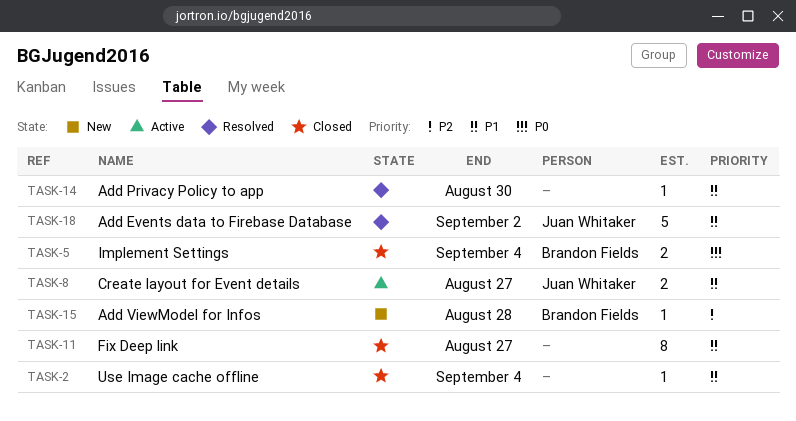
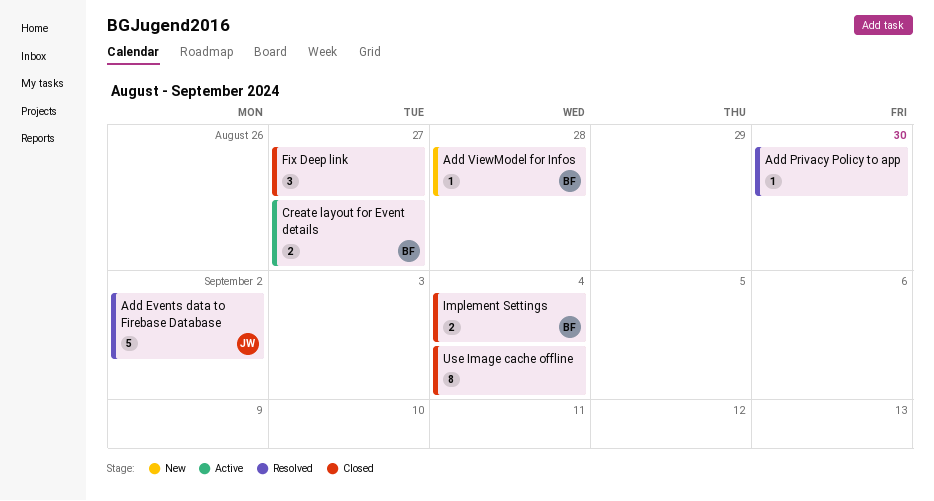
Create layout for Event details, owner: Juan Whitaker -> Brandon Fields
Fix Deep link, estimate: 8 -> 3
Use Image cache offline, estimate: 1 -> 8

